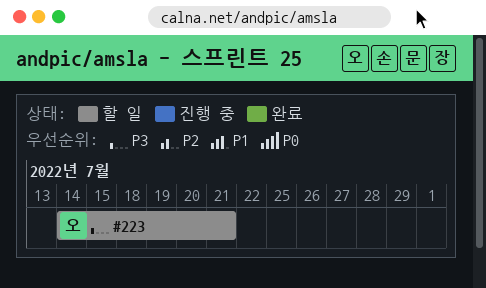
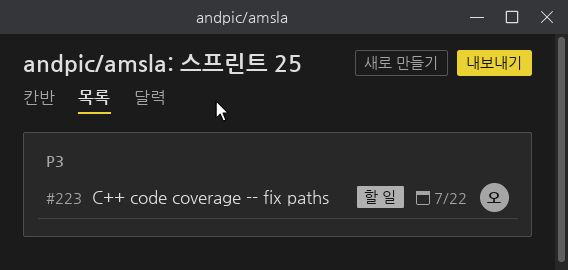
#223, due: Jul 21 -> Jul 22

